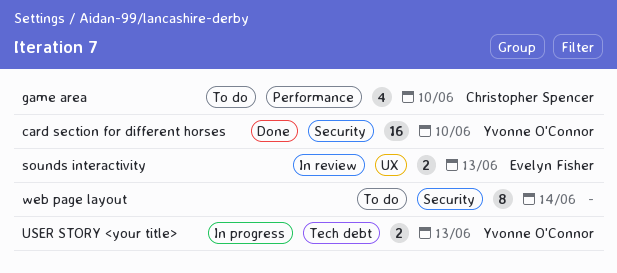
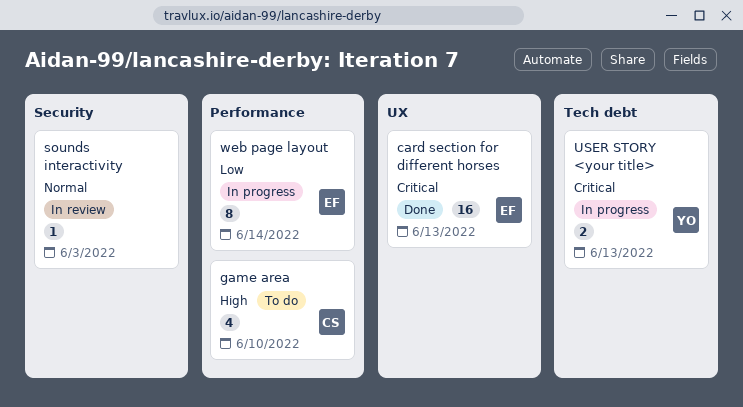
card section for different horses, owner: Yvonne O'Connor -> Evelyn Fisher
card section for different horses, label: Security -> UX
card section for different horses, due: Jun 10 -> Jun 13
sounds interactivity, owner: Evelyn Fisher -> none
sounds interactivity, label: UX -> Security
sounds interactivity, estimate: 2 -> 1
sounds interactivity, due: Jun 13 -> Jun 3
web page layout, status: To do -> In progress
web page layout, owner: none -> Evelyn Fisher
web page layout, label: Security -> Performance

